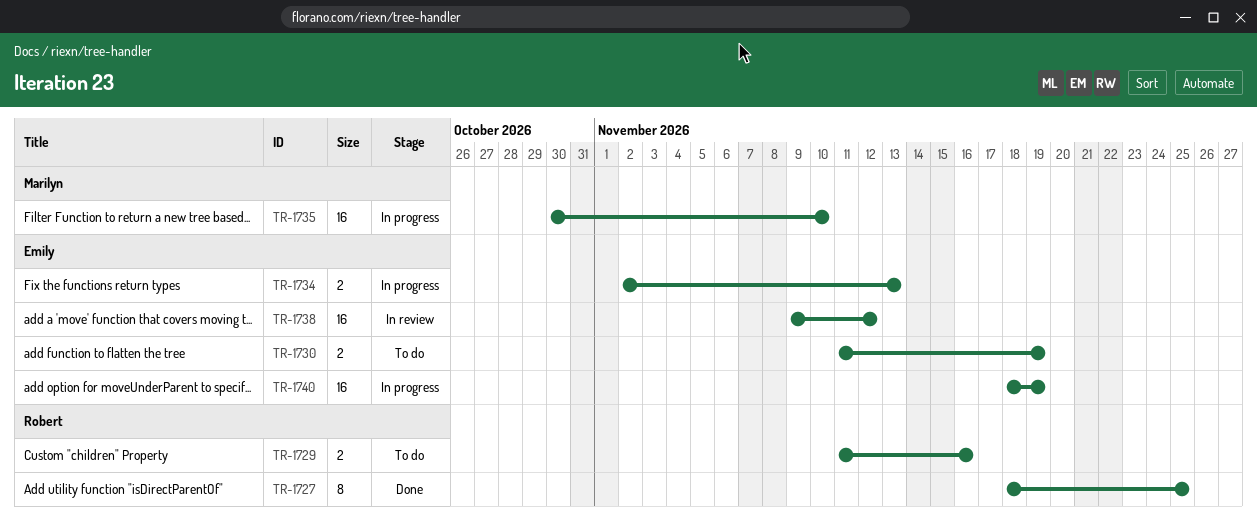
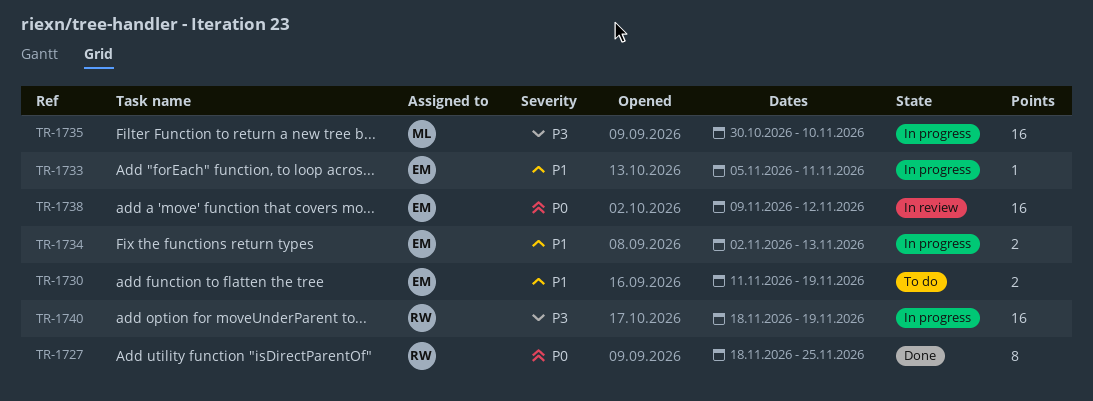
TR-1729: present -> none
TR-1733: none -> present
TR-1740, owner: Emily -> Robert

